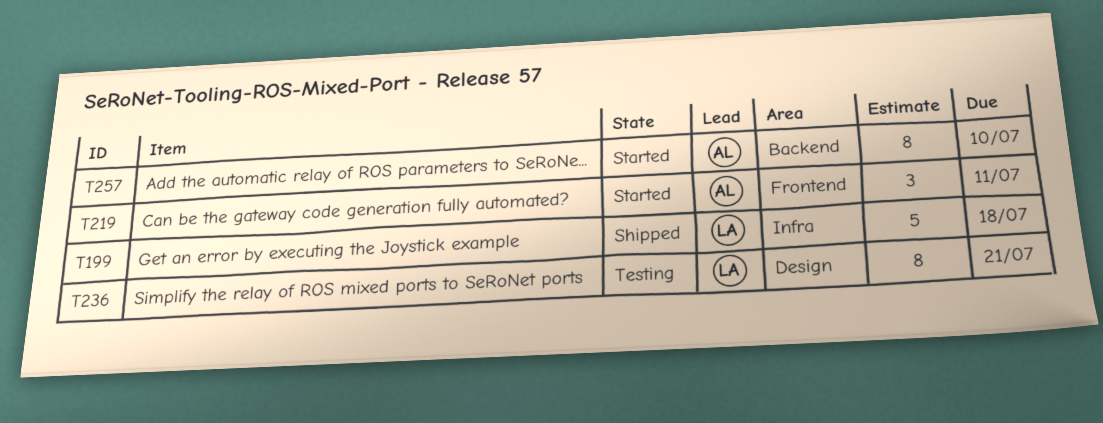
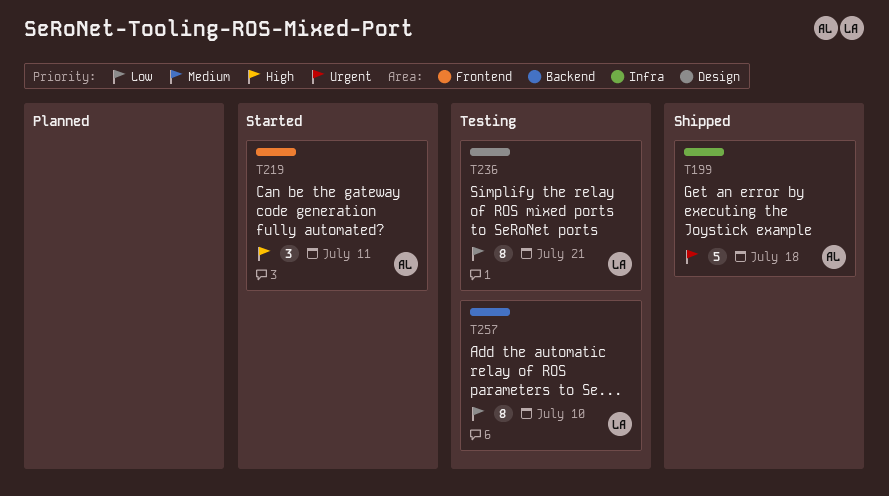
T199, owner: LA -> AL
T257, status: Started -> Testing
T257, owner: AL -> LA

